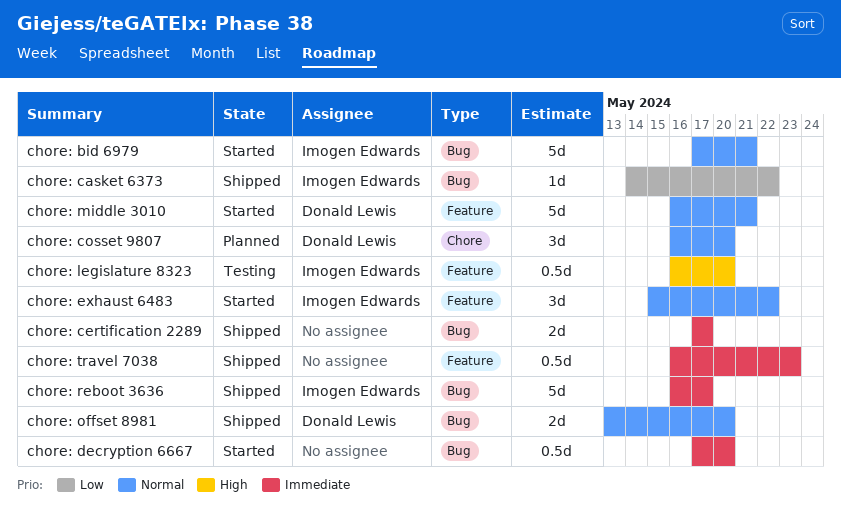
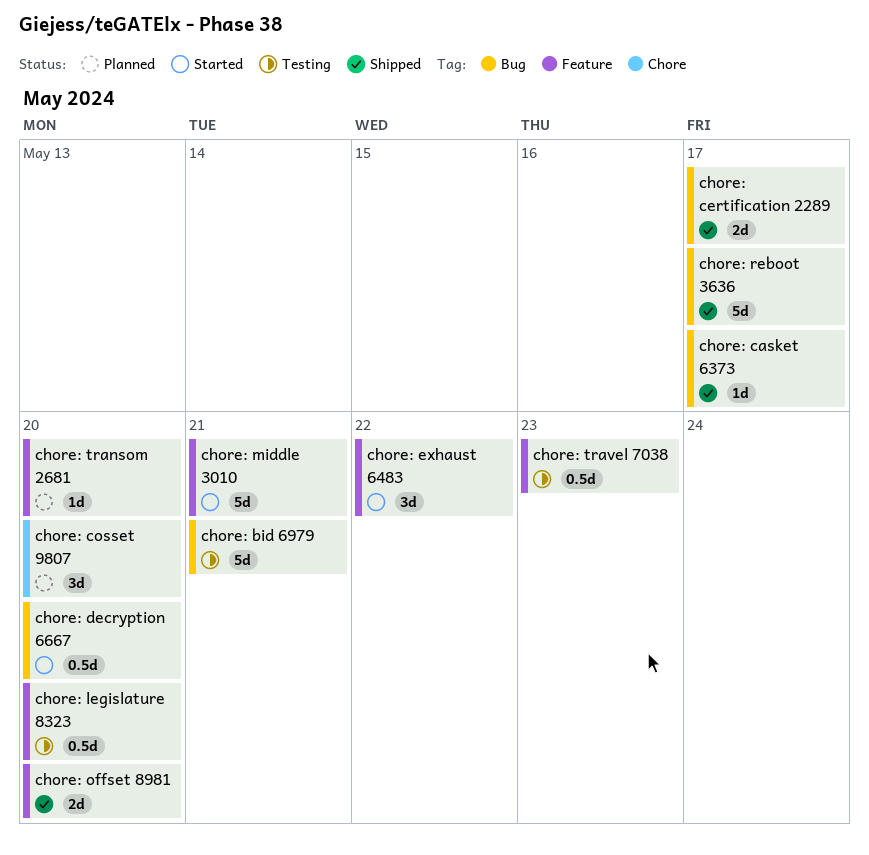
chore: bid 6979, status: Started -> Testing
chore: casket 6373, due: May 22 -> May 17
chore: offset 8981, label: Bug -> Feature
chore: transom 2681: none -> present
chore: travel 7038, status: Shipped -> Testing

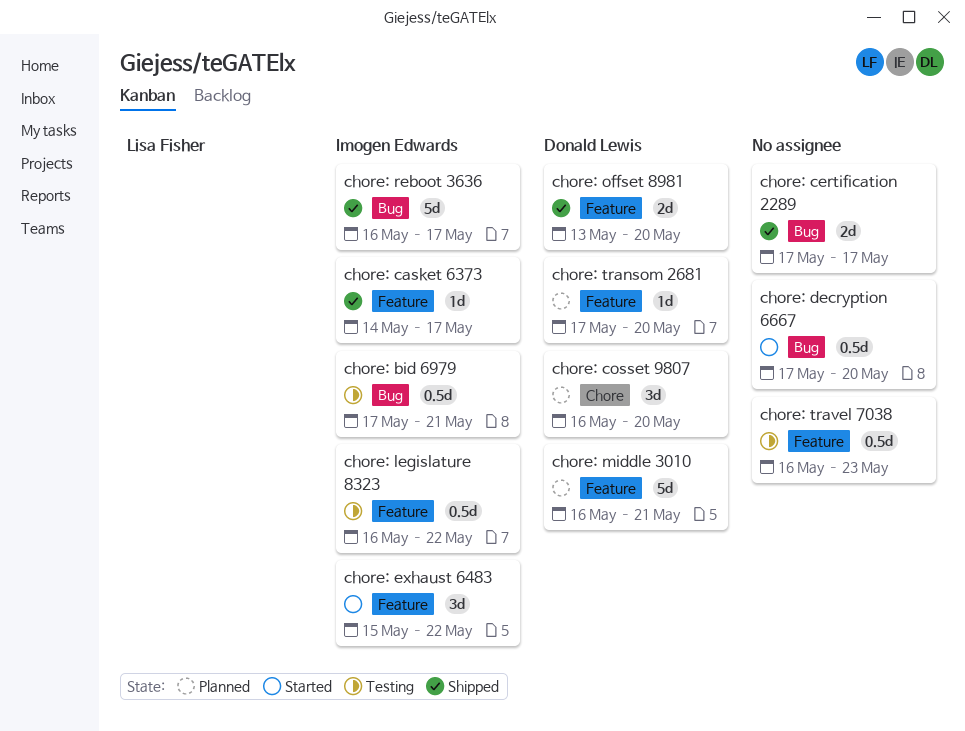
chore: bid 6979, estimate: 5d -> 0.5d
chore: casket 6373, label: Bug -> Feature
chore: legislature 8323, due: May 20 -> May 22
chore: middle 3010, status: Started -> Planned

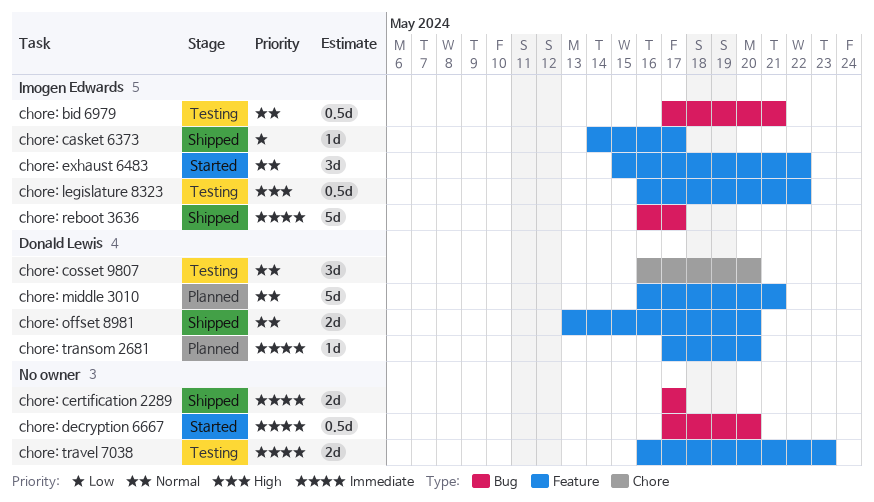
chore: cosset 9807, status: Planned -> Testing
chore: travel 7038, estimate: 0.5d -> 2d

